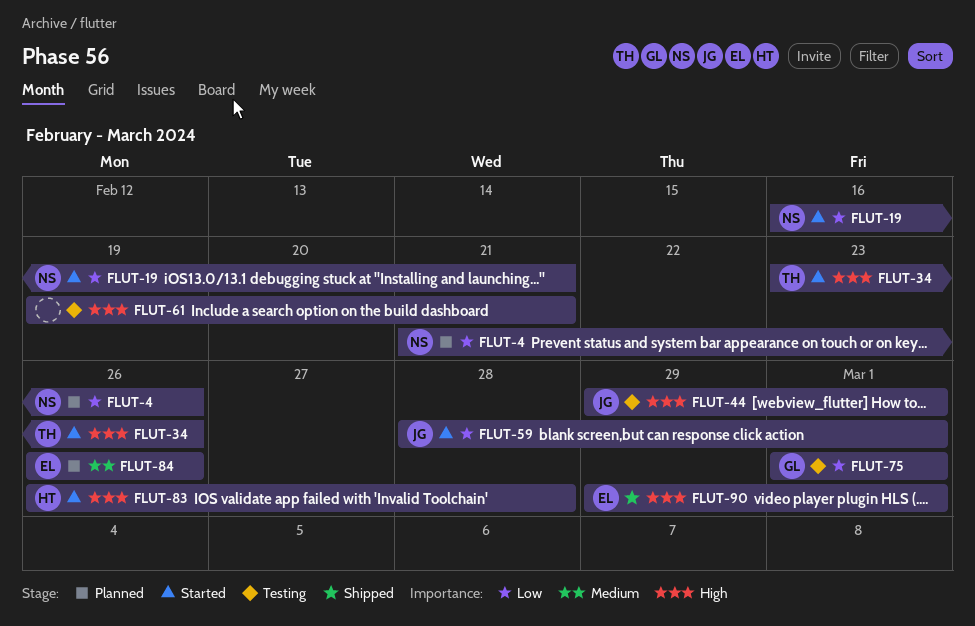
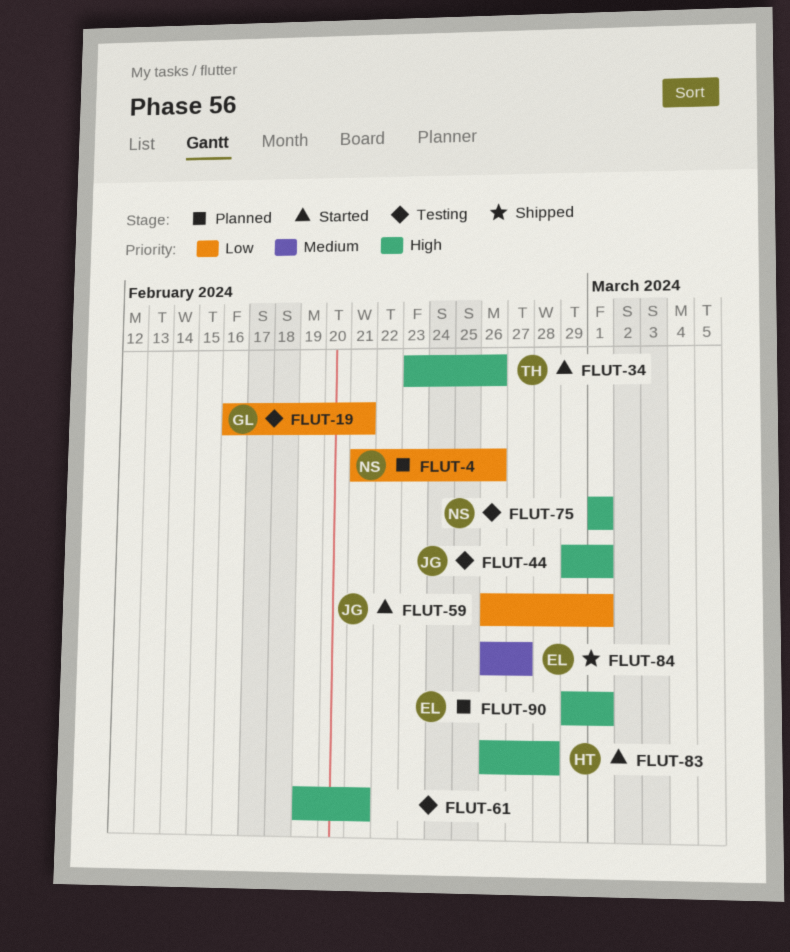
FLUT-19, status: Started -> Testing
FLUT-19, owner: NS -> GL
FLUT-59, start: Feb 28 -> Feb 26
FLUT-75, owner: GL -> NS
FLUT-75, priority: Low -> High
FLUT-84, status: Planned -> Shipped
FLUT-84, due: Feb 26 -> Feb 27
FLUT-90, status: Shipped -> Planned

